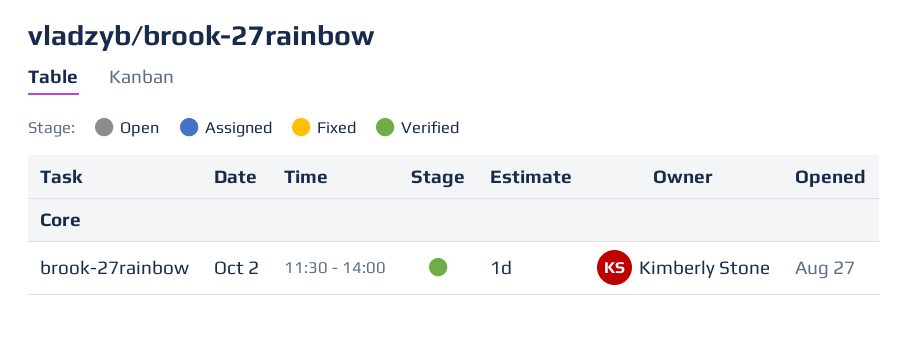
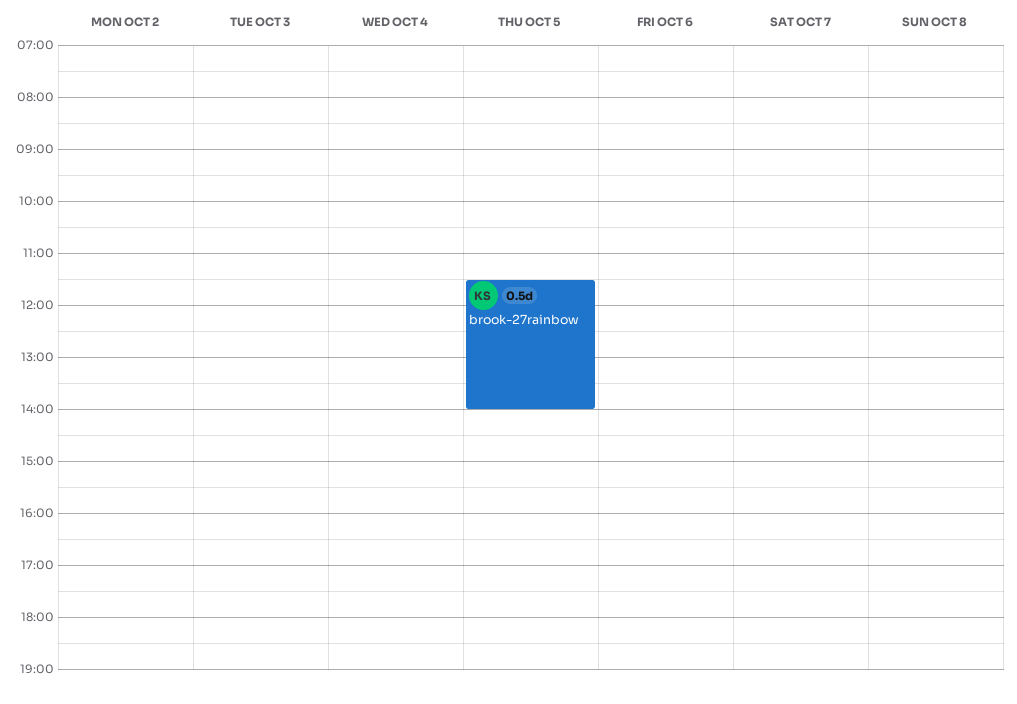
brook-27rainbow, estimate: 1d -> 0.5d
brook-27rainbow, day: Oct 2 -> Oct 5

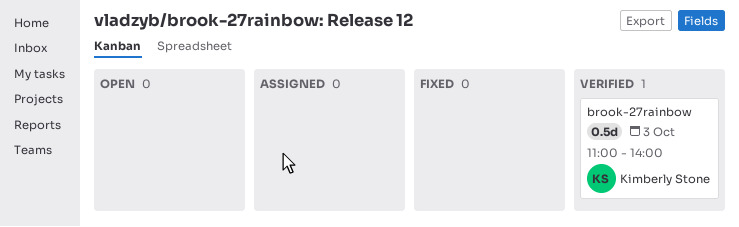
brook-27rainbow, day: Oct 5 -> Oct 3
brook-27rainbow, begins: 11:30 -> 11:00

